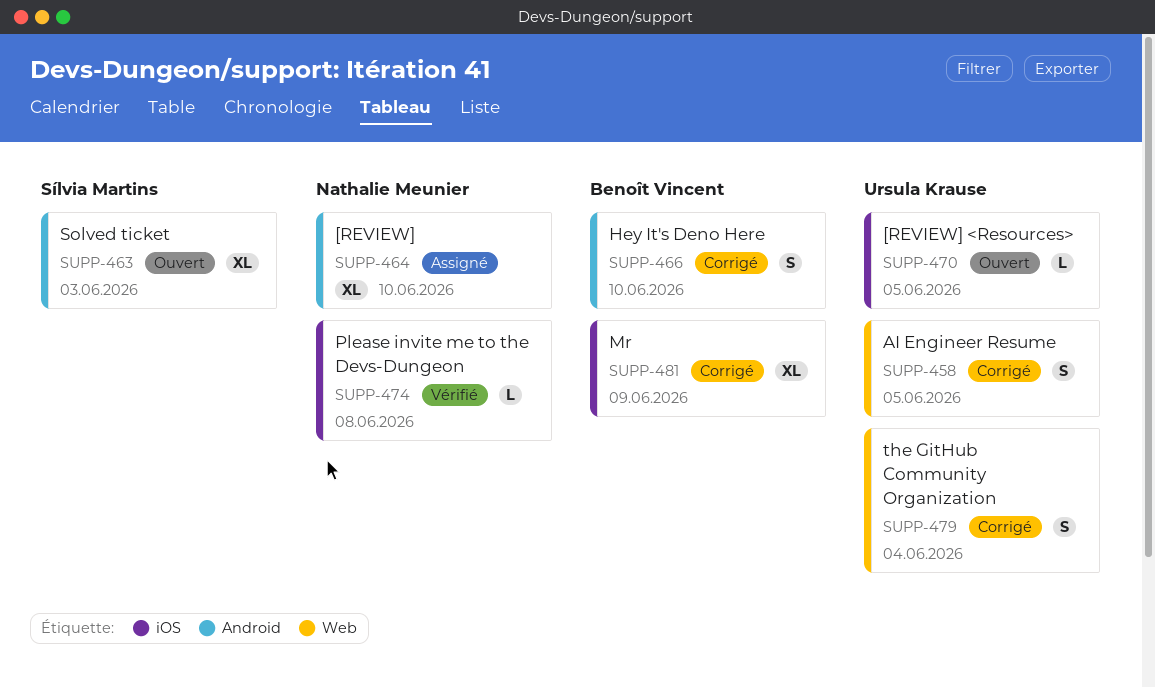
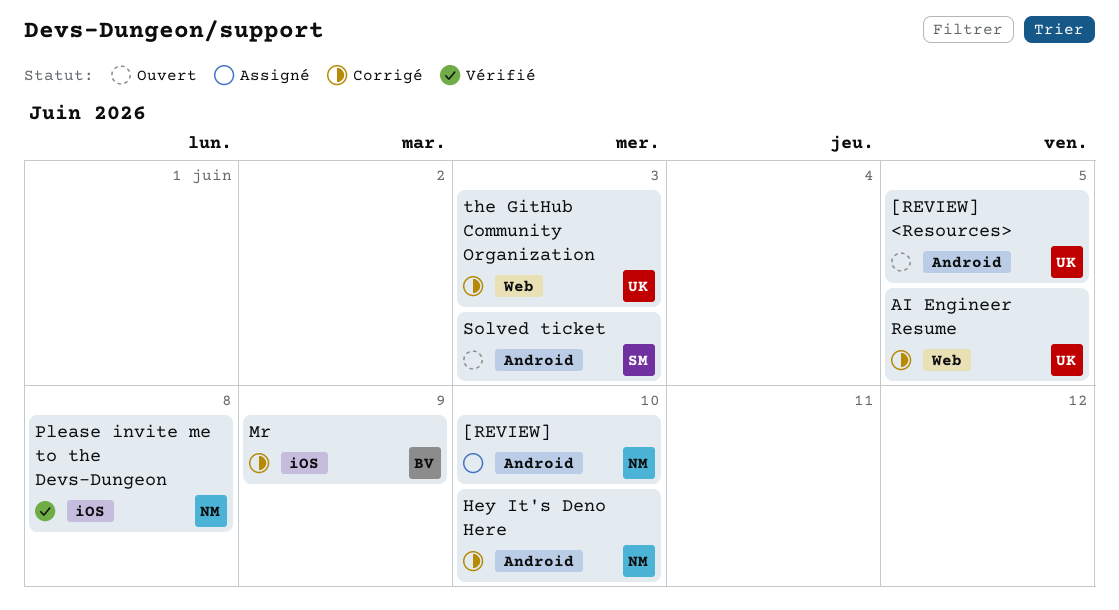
[REVIEW] <Resources>, label: iOS -> Android
Hey It's Deno Here, owner: Benoît Vincent -> Nathalie Meunier
the GitHub Community Organization, due: Jun 4 -> Jun 3

